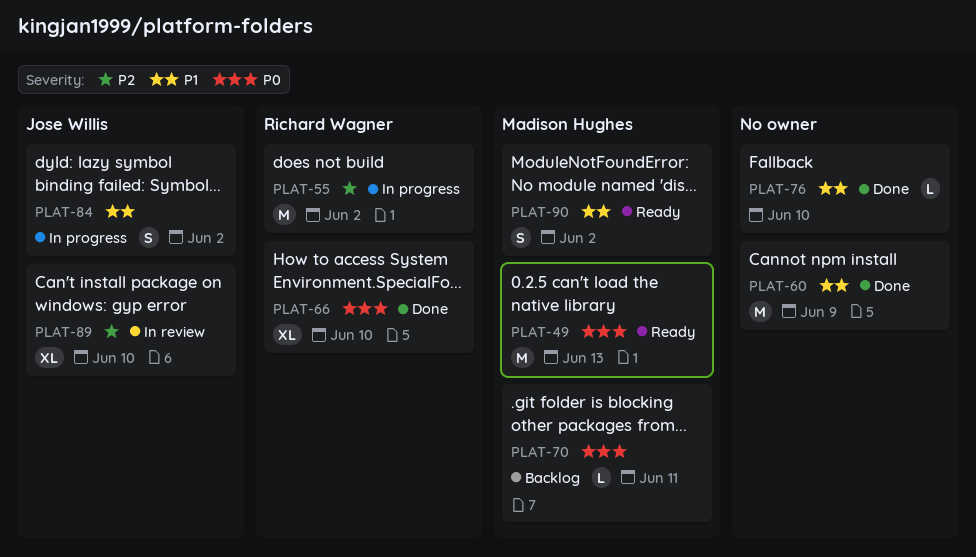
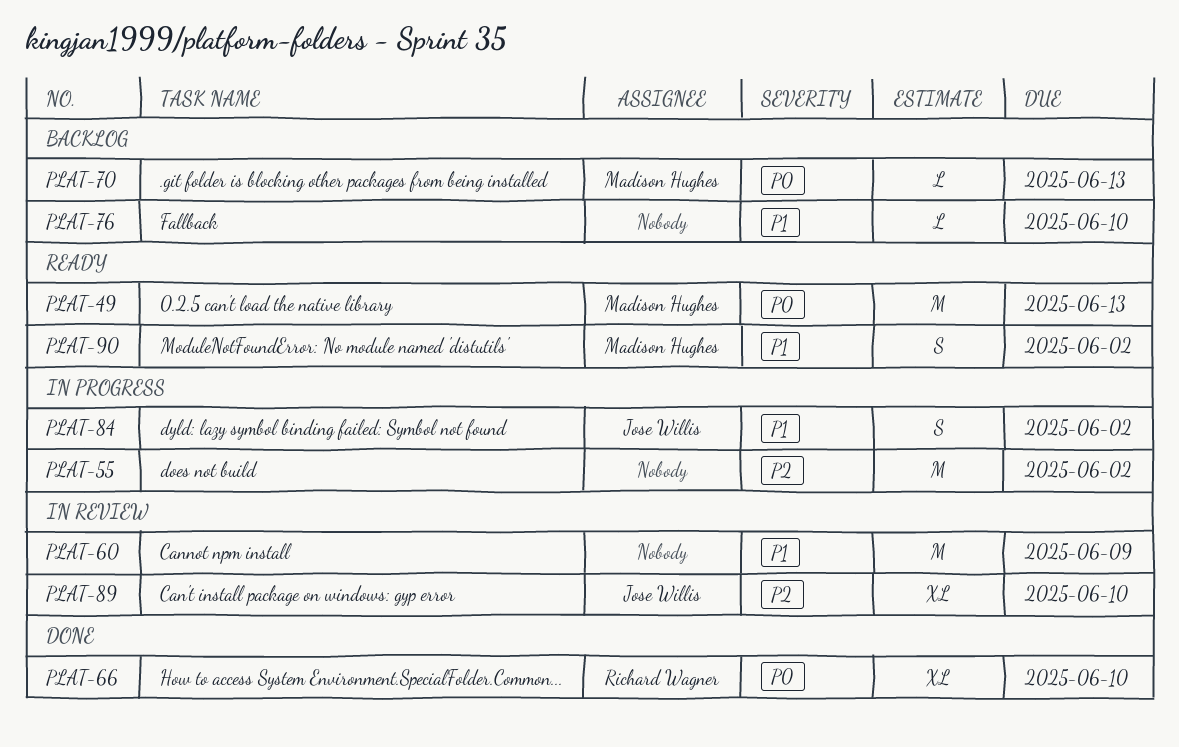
PLAT-55, owner: Richard Wagner -> none
PLAT-60, status: Done -> In review
PLAT-70, due: Jun 11 -> Jun 13
PLAT-76, status: Done -> Backlog

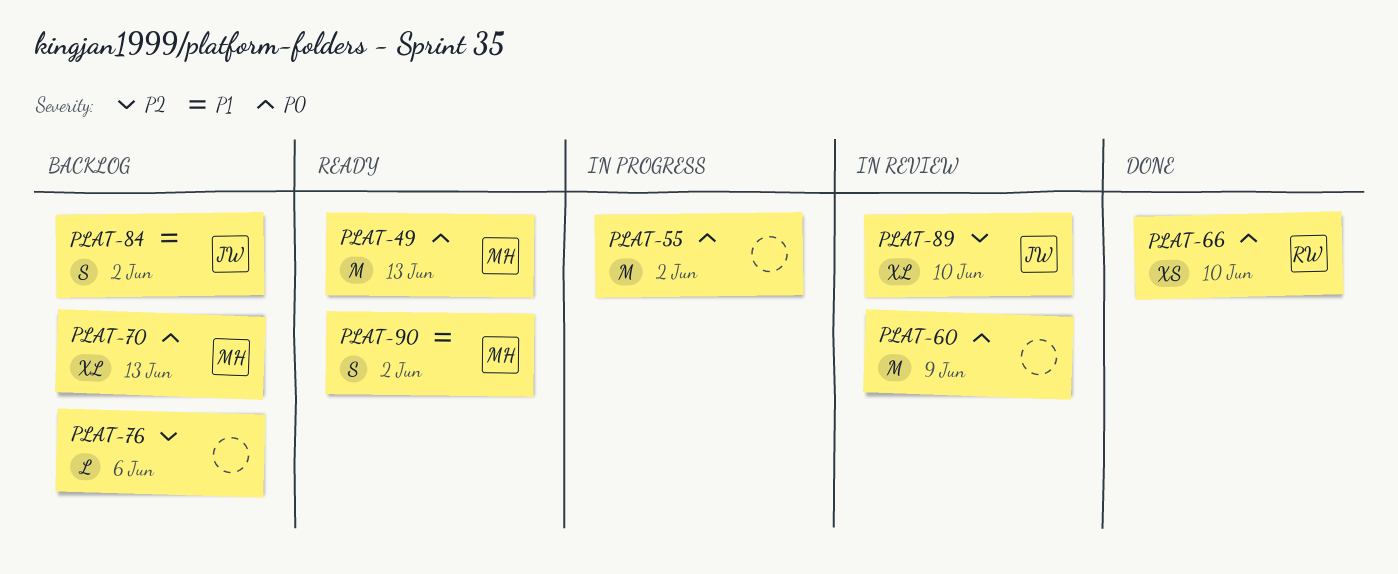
PLAT-55, priority: P2 -> P0
PLAT-60, priority: P1 -> P0
PLAT-66, estimate: XL -> XS
PLAT-70, estimate: L -> XL
PLAT-76, priority: P1 -> P2
PLAT-76, due: Jun 10 -> Jun 6
PLAT-84, status: In progress -> Backlog

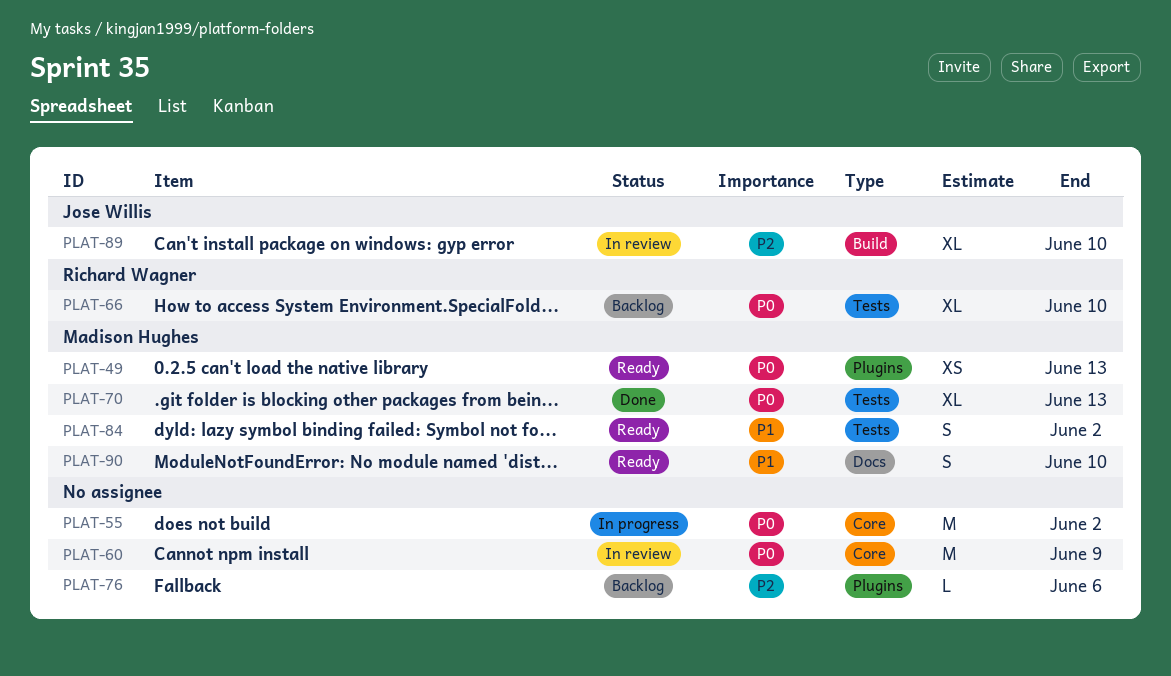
PLAT-49, estimate: M -> XS
PLAT-66, status: Done -> Backlog
PLAT-66, estimate: XS -> XL
PLAT-70, status: Backlog -> Done
PLAT-84, status: Backlog -> Ready
PLAT-84, owner: Jose Willis -> Madison Hughes
PLAT-90, due: Jun 2 -> Jun 10

